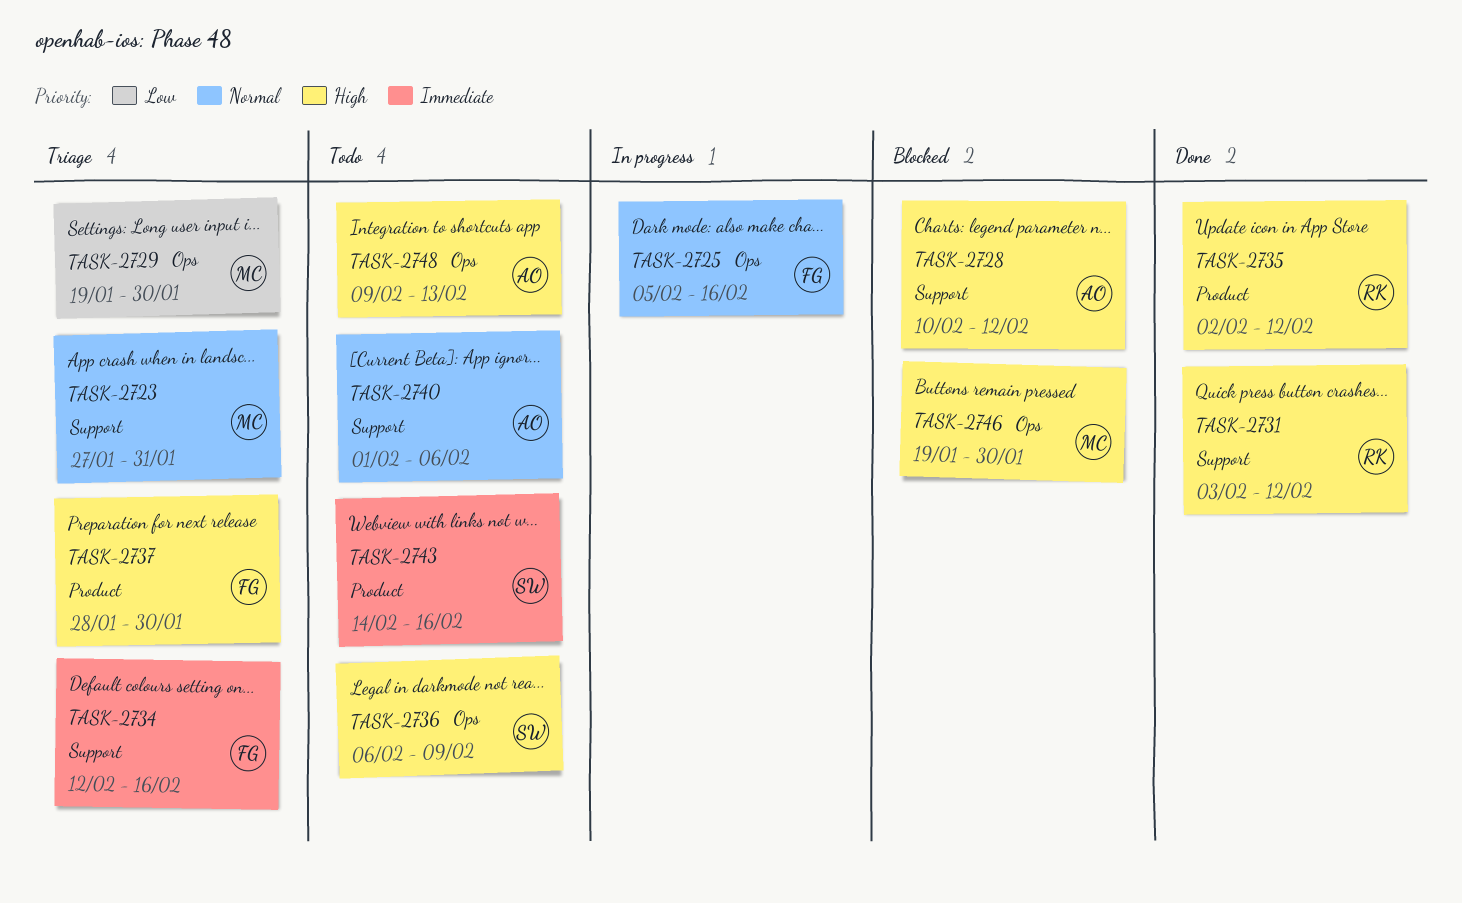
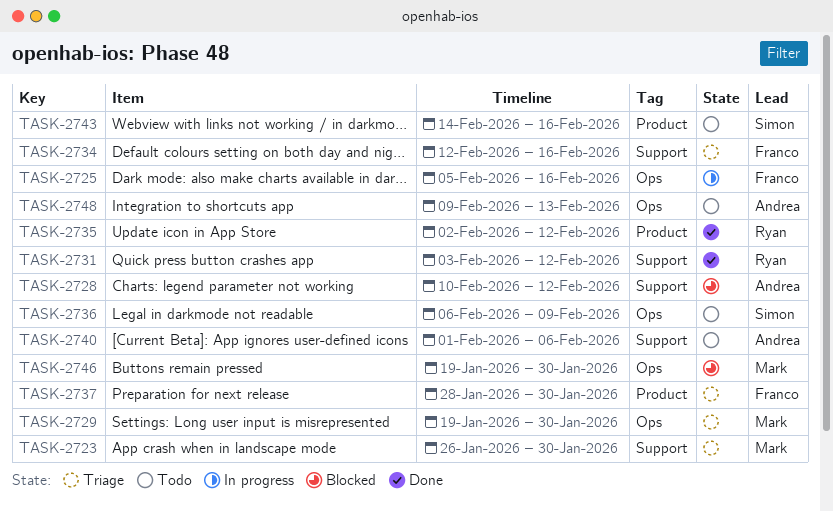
TASK-2723, start: Jan 27 -> Jan 26
TASK-2723, due: Jan 31 -> Jan 30

